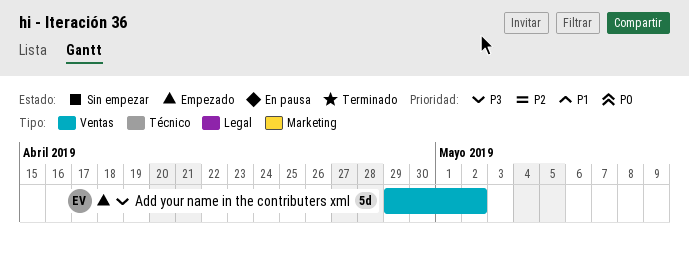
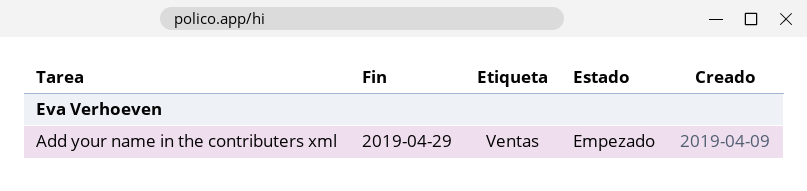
Add your name in the contributers xml, due: May 2 -> Apr 29

